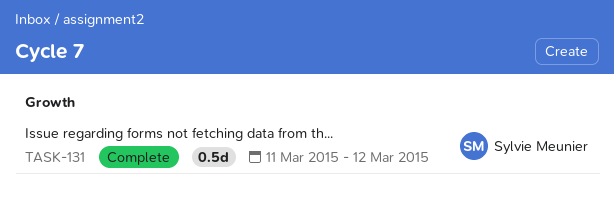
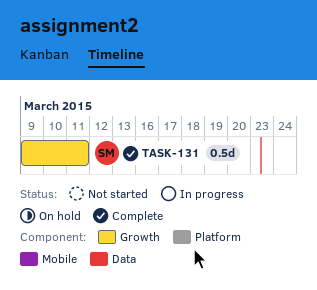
TASK-131, start: Mar 11 -> Mar 9
TASK-131, due: Mar 12 -> Mar 11

